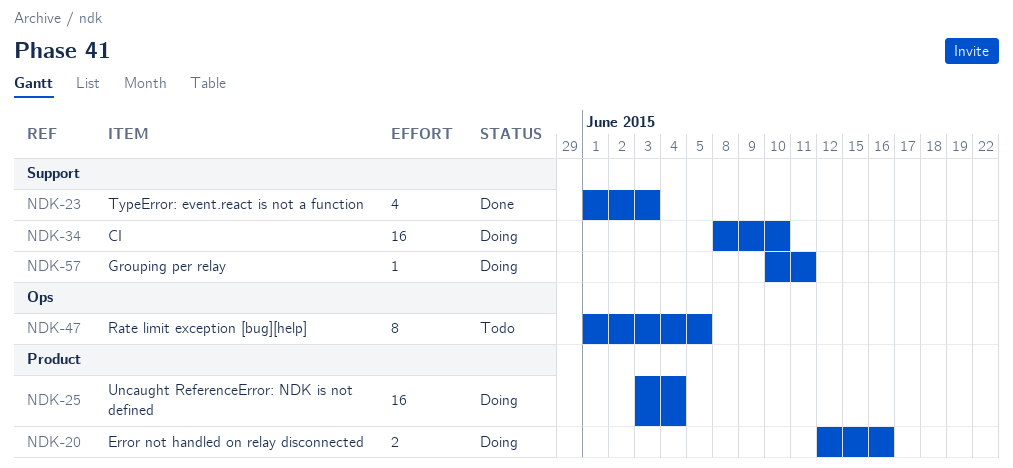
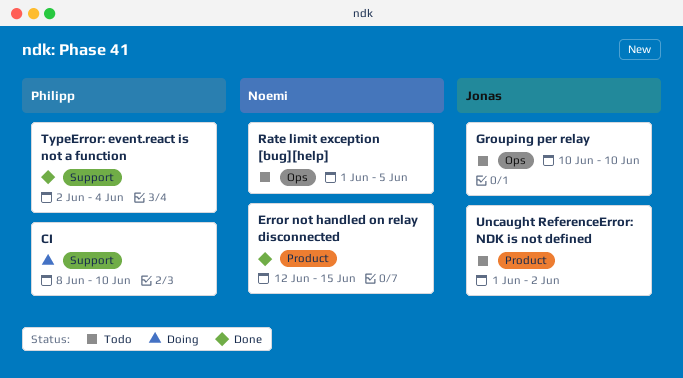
Error not handled on relay disconnected, status: Doing -> Done
Error not handled on relay disconnected, due: Jun 16 -> Jun 15
Grouping per relay, status: Doing -> Todo
Grouping per relay, label: Support -> Ops
Grouping per relay, due: Jun 11 -> Jun 10
TypeError: event.react is not a function, start: Jun 1 -> Jun 2
TypeError: event.react is not a function, due: Jun 3 -> Jun 4
Uncaught ReferenceError: NDK is not defined, status: Doing -> Todo
Uncaught ReferenceError: NDK is not defined, start: Jun 3 -> Jun 1
Uncaught ReferenceError: NDK is not defined, due: Jun 4 -> Jun 2

